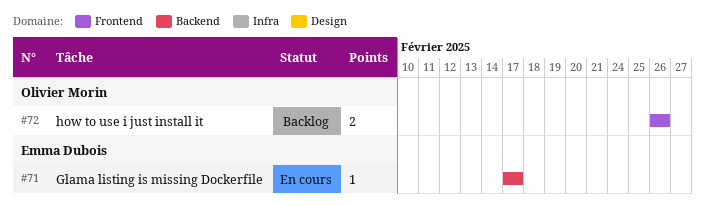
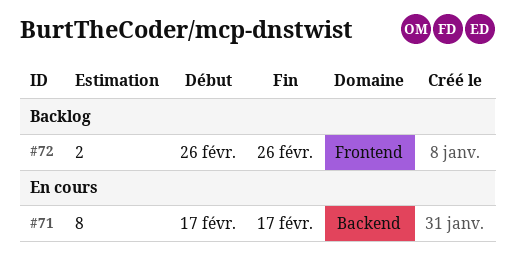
#71, estimate: 1 -> 8

